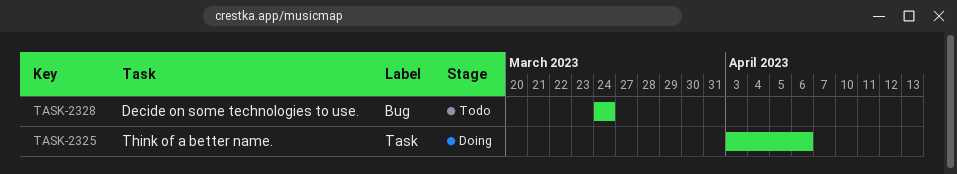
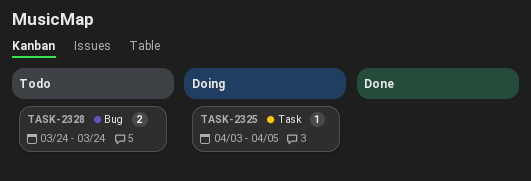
TASK-2325, due: Apr 6 -> Apr 5

